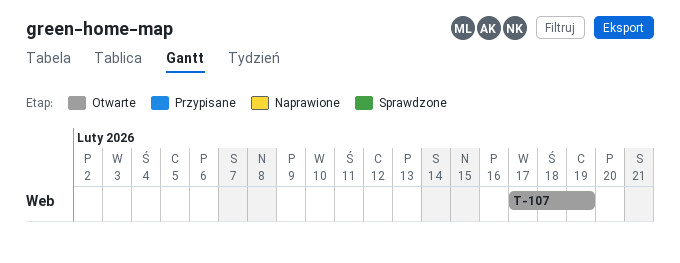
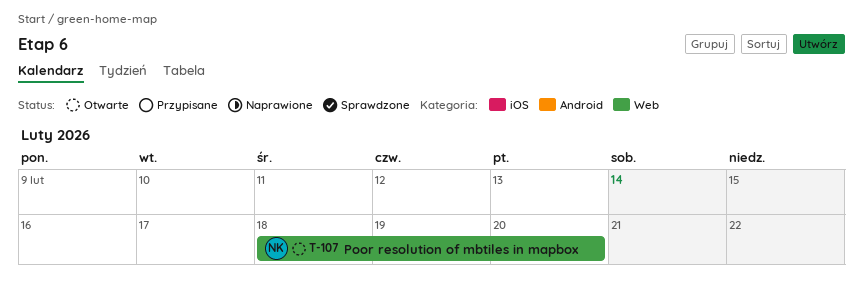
T-107, start: Feb 17 -> Feb 18
T-107, due: Feb 19 -> Feb 20

